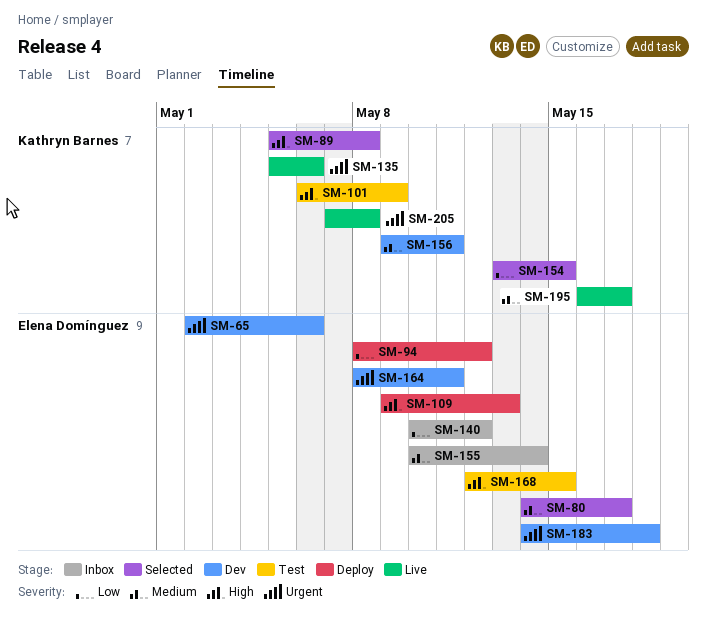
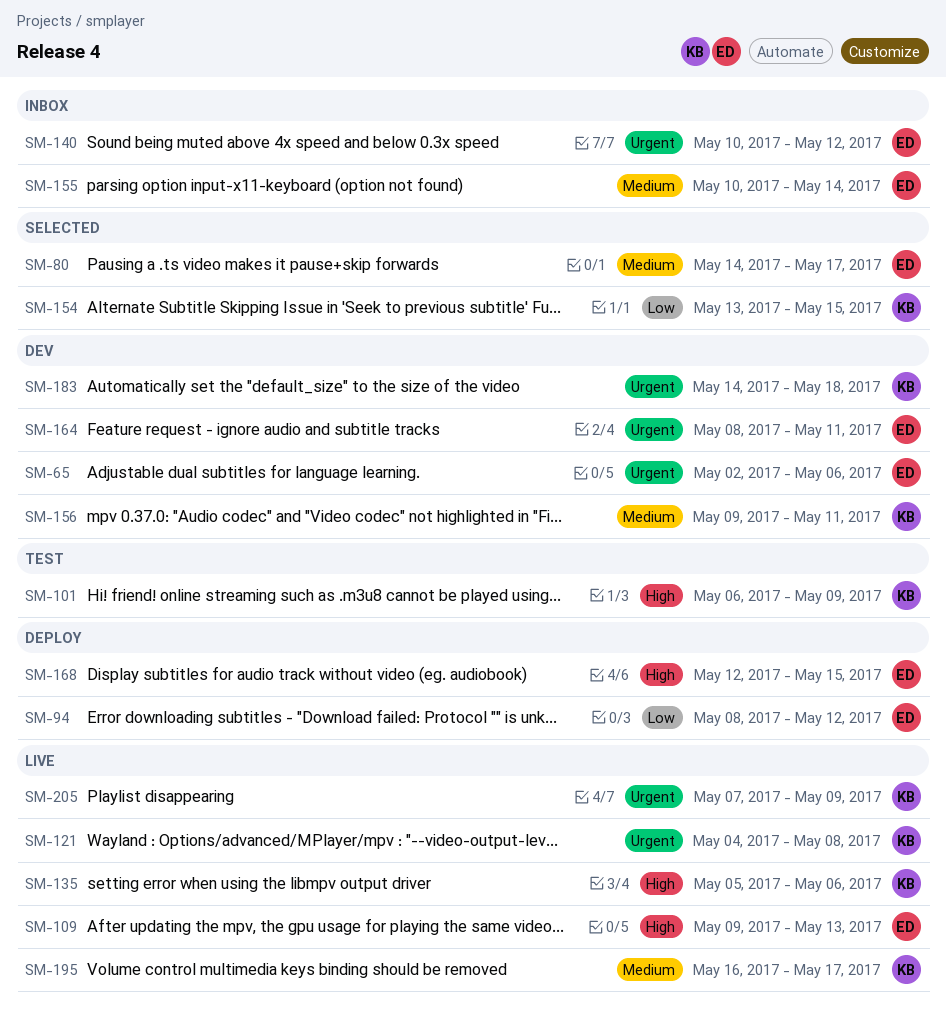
SM-89: present -> none
SM-109, status: Deploy -> Live
SM-121: none -> present
SM-135, priority: Urgent -> High
SM-140, priority: Low -> Urgent
SM-168, status: Test -> Deploy
SM-183, owner: Elena Domínguez -> Kathryn Barnes
SM-205, due: May 8 -> May 9

